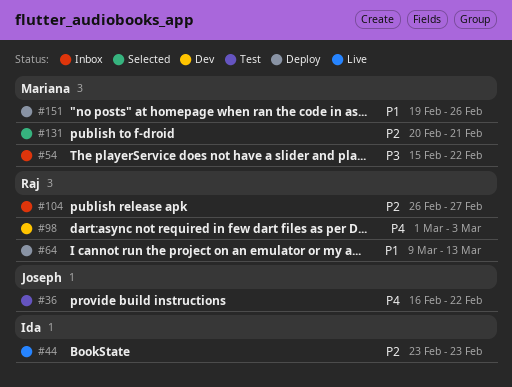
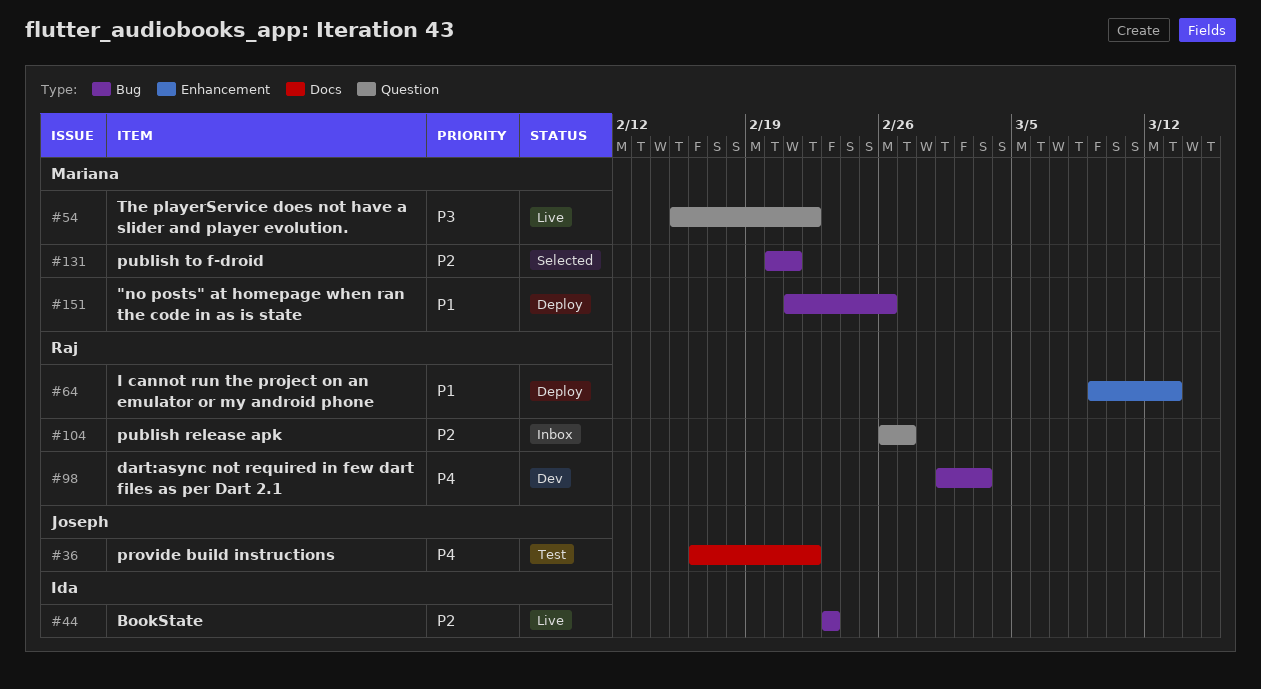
#54, status: Inbox -> Live
#151, start: Feb 19 -> Feb 21

